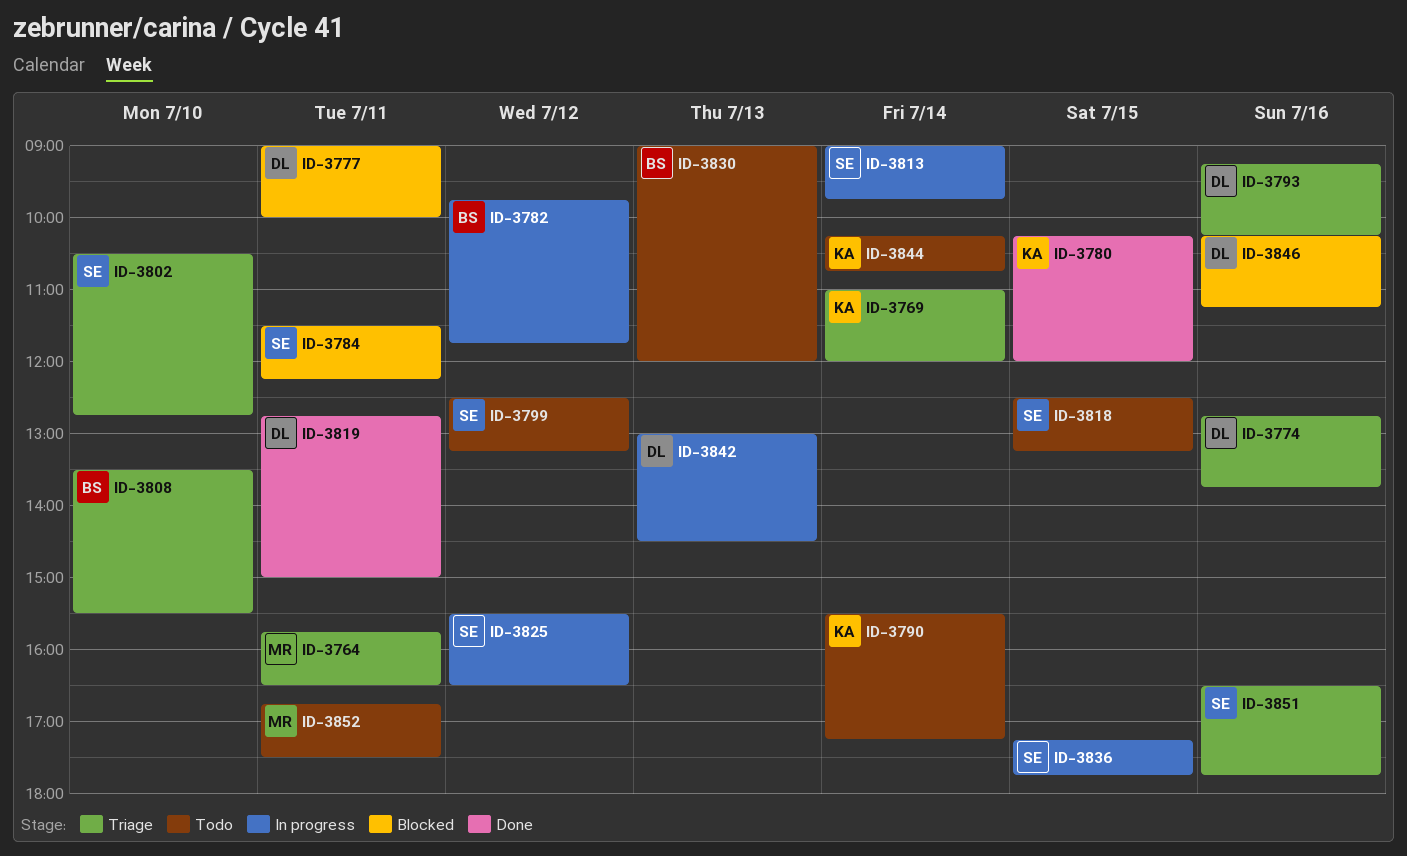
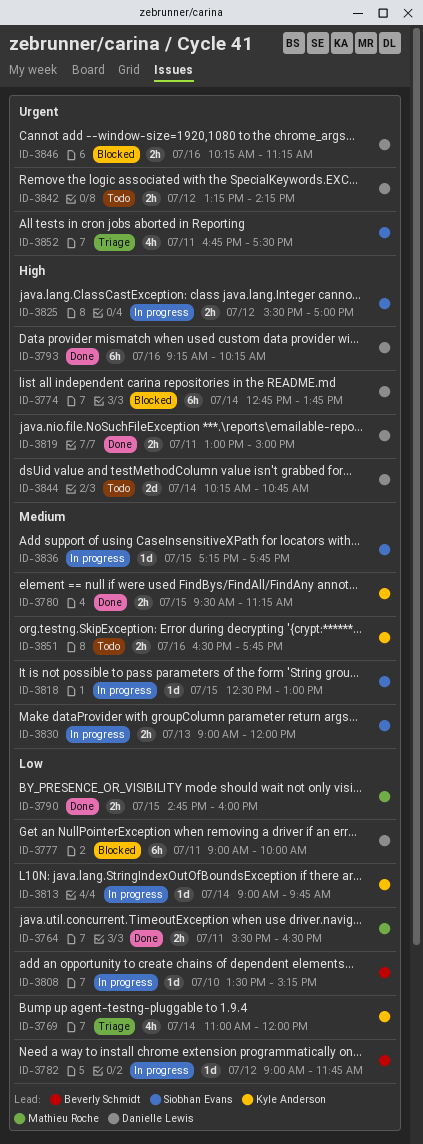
ID-3764, status: Triage -> Done
ID-3764, begins: 15:45 -> 15:30
ID-3774, status: Triage -> Blocked
ID-3774, day: Jul 16 -> Jul 14
ID-3780, begins: 10:15 -> 09:30
ID-3780, ends: 12:00 -> 11:15
ID-3782, begins: 09:45 -> 09:00
ID-3784: present -> none
ID-3790, status: Todo -> Done
ID-3790, owner: Kyle Anderson -> Mathieu Roche
ID-3790, day: Jul 14 -> Jul 15
ID-3790, begins: 15:30 -> 14:45
ID-3790, ends: 17:15 -> 16:00
ID-3793, status: Triage -> Done
ID-3799: present -> none
ID-3802: present -> none
ID-3808, status: Triage -> In progress
ID-3808, ends: 15:30 -> 15:15
ID-3813, owner: Siobhan Evans -> Kyle Anderson
ID-3818, status: Todo -> In progress
ID-3818, ends: 13:15 -> 13:00
ID-3819, begins: 12:45 -> 13:00
ID-3825, ends: 16:30 -> 17:00
ID-3830, status: Todo -> In progress
ID-3830, owner: Beverly Schmidt -> Siobhan Evans
ID-3842, status: In progress -> Todo
ID-3842, day: Jul 13 -> Jul 12
ID-3842, begins: 13:00 -> 13:15
ID-3842, ends: 14:30 -> 14:15
ID-3844, owner: Kyle Anderson -> Danielle Lewis
ID-3851, status: Triage -> Todo
ID-3851, owner: Siobhan Evans -> Kyle Anderson
ID-3852, status: Todo -> Triage
ID-3852, owner: Mathieu Roche -> Siobhan Evans

